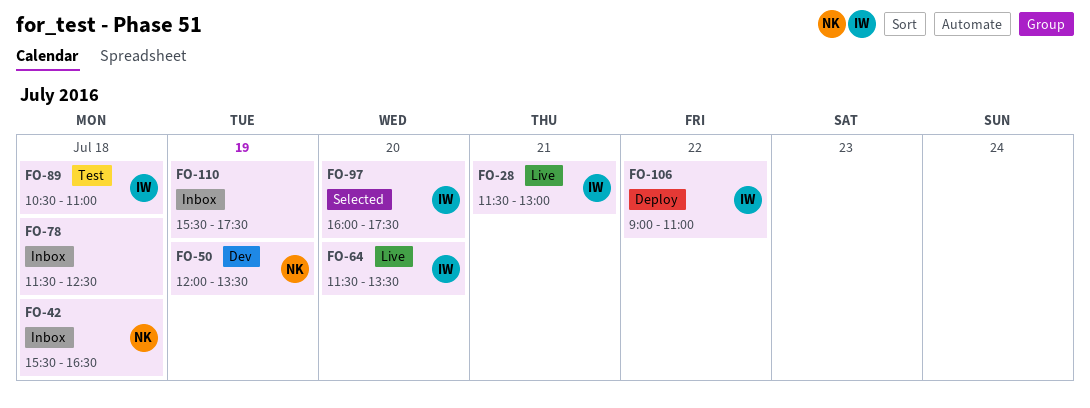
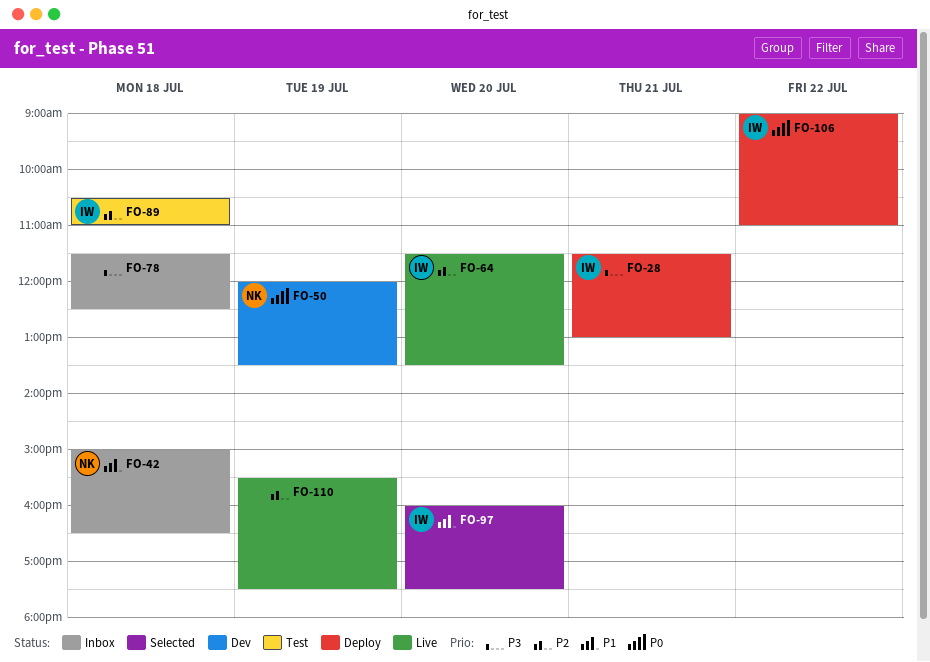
FO-28, status: Live -> Deploy
FO-42, begins: 15:30 -> 15:00
FO-110, status: Inbox -> Live

